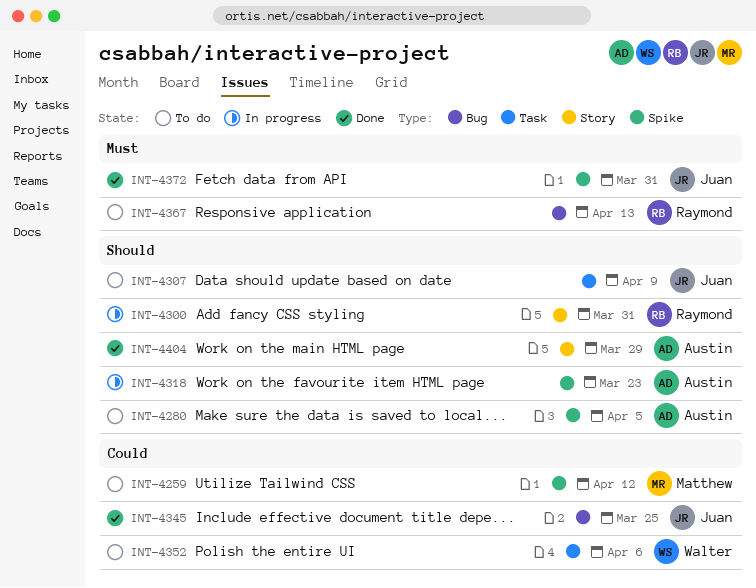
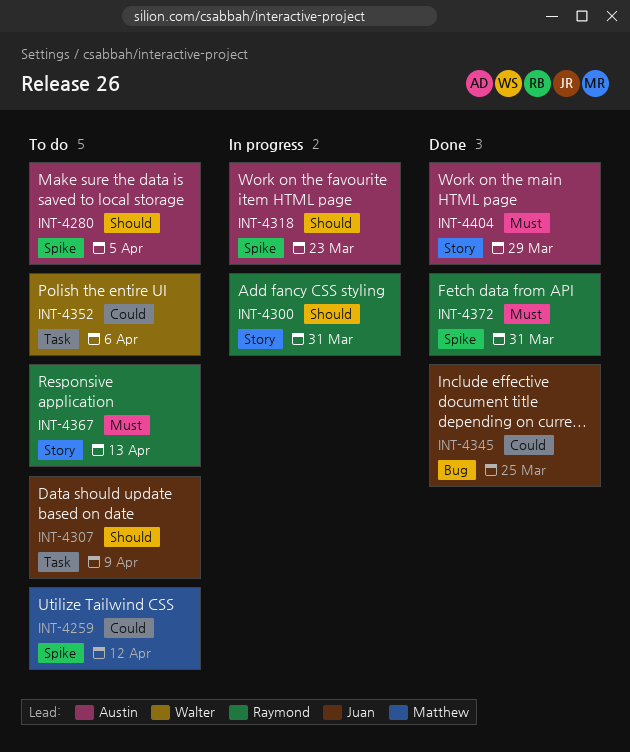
INT-4367, label: Bug -> Story
INT-4372, owner: Juan -> Raymond
INT-4404, priority: Should -> Must

